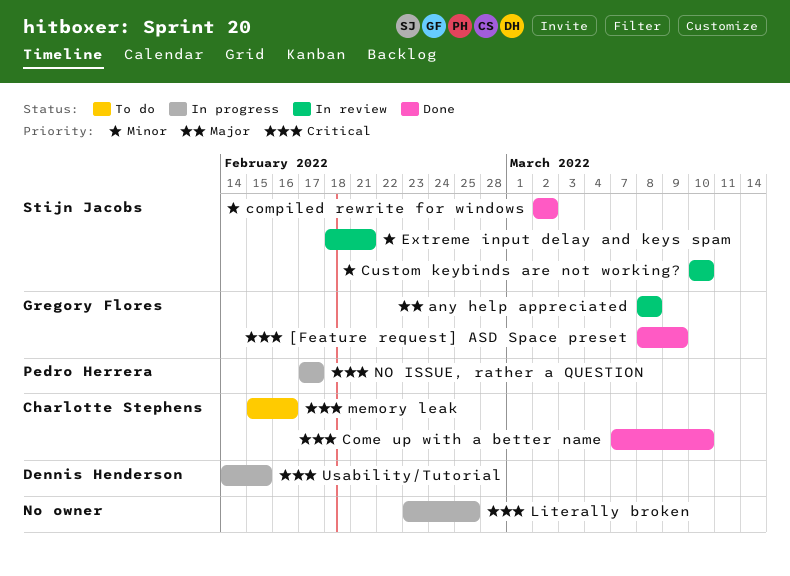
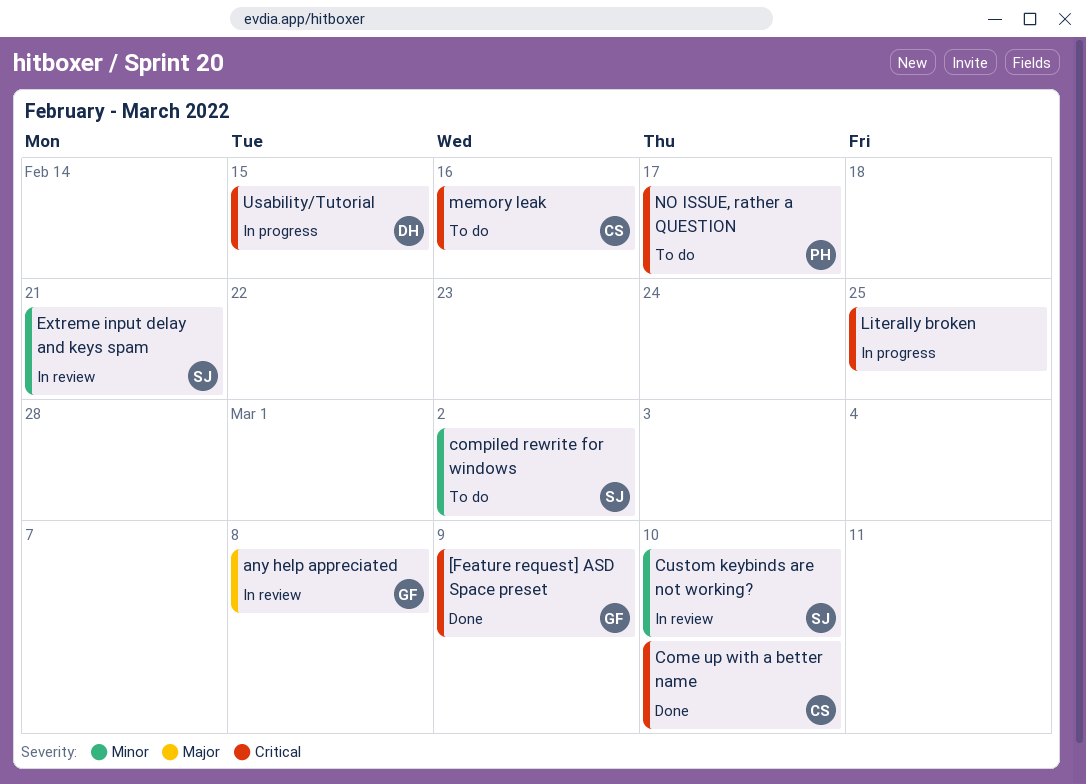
compiled rewrite for windows, status: Done -> To do
NO ISSUE, rather a QUESTION, status: In progress -> To do

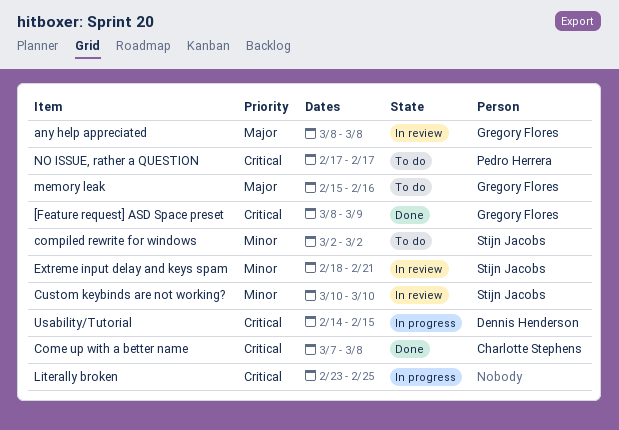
Come up with a better name, due: Mar 10 -> Mar 8
memory leak, owner: Charlotte Stephens -> Gregory Flores
memory leak, priority: Critical -> Major

